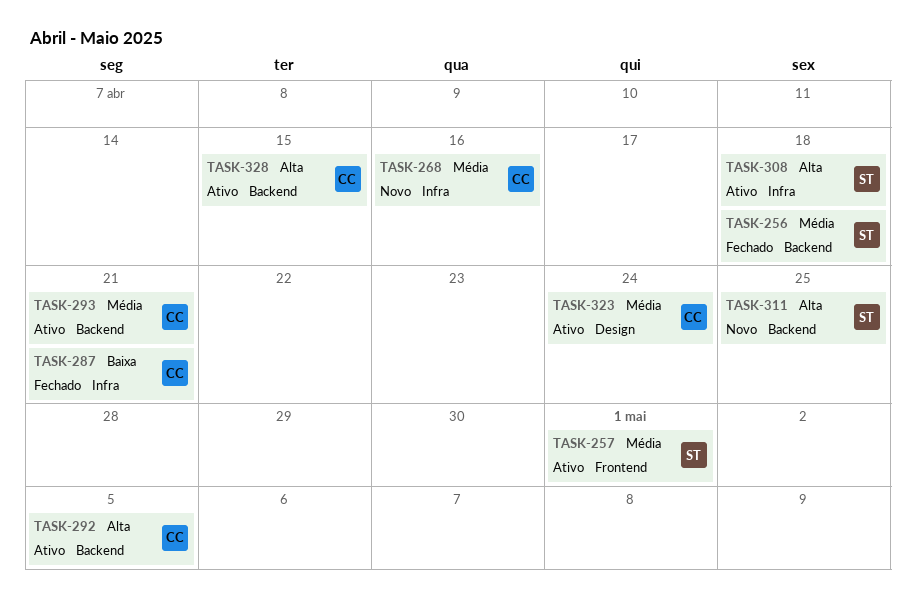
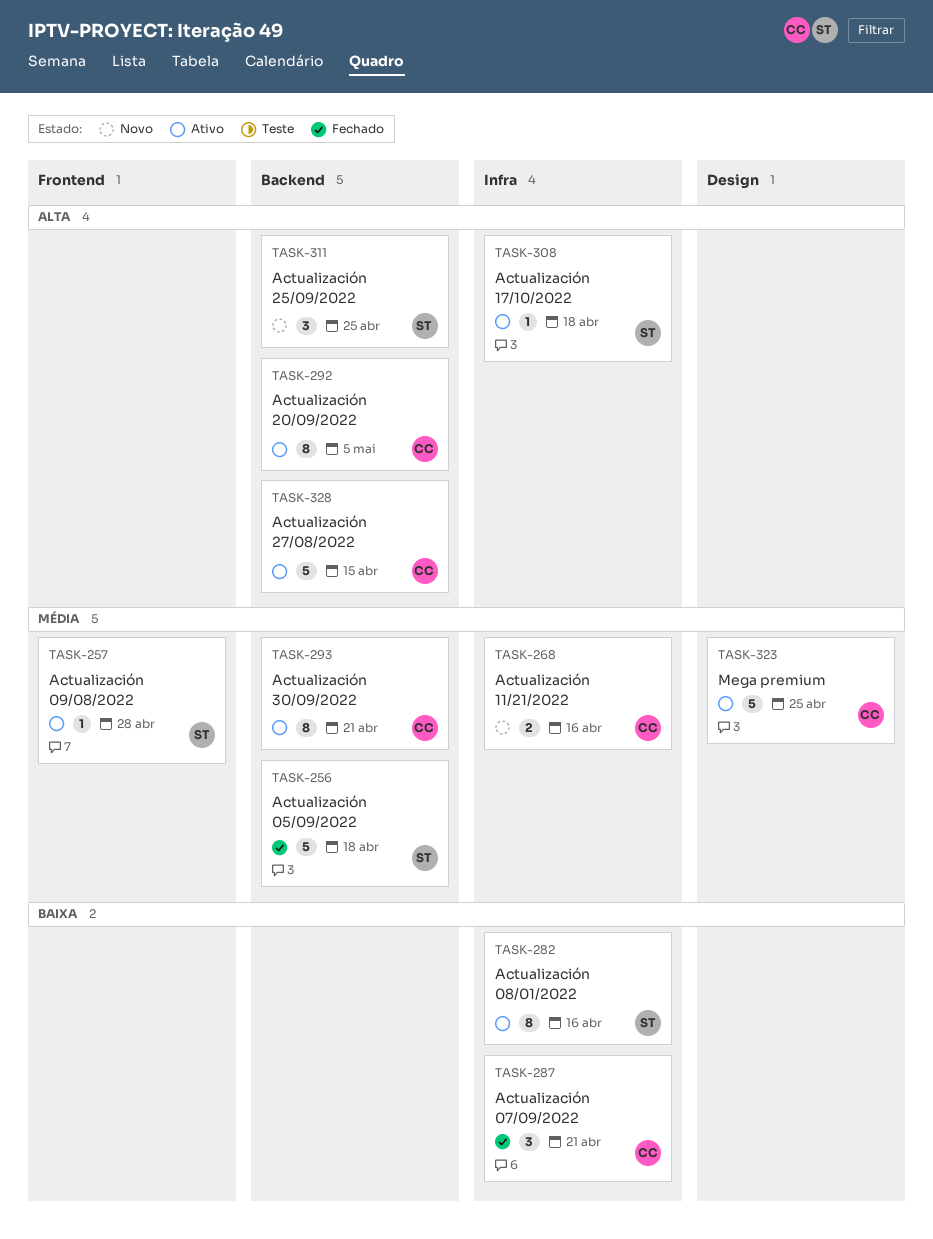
TASK-257, due: May 1 -> Apr 28
TASK-282: none -> present
TASK-323, due: Apr 24 -> Apr 25

